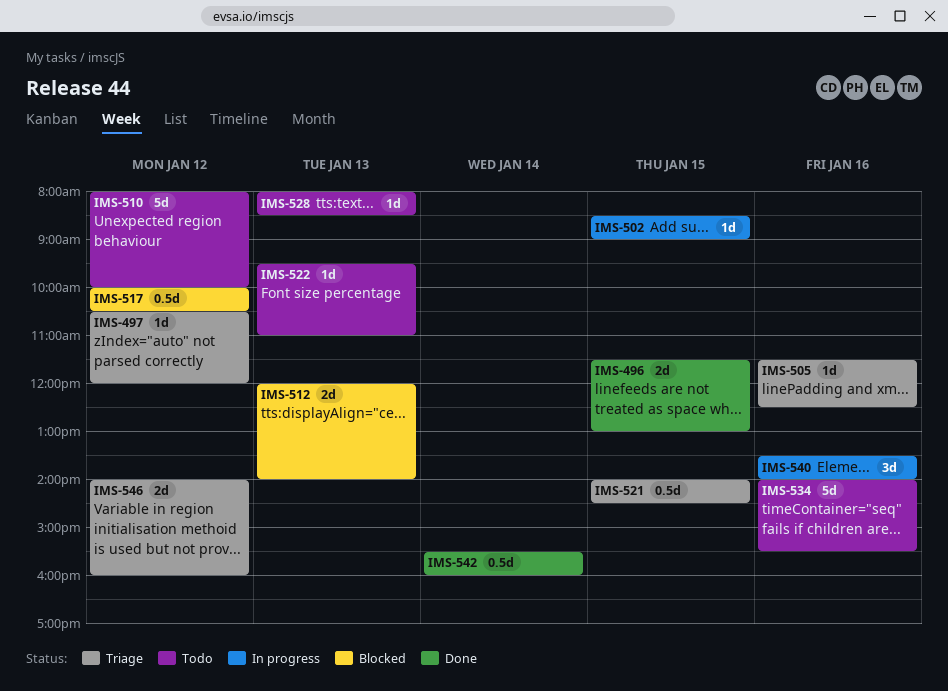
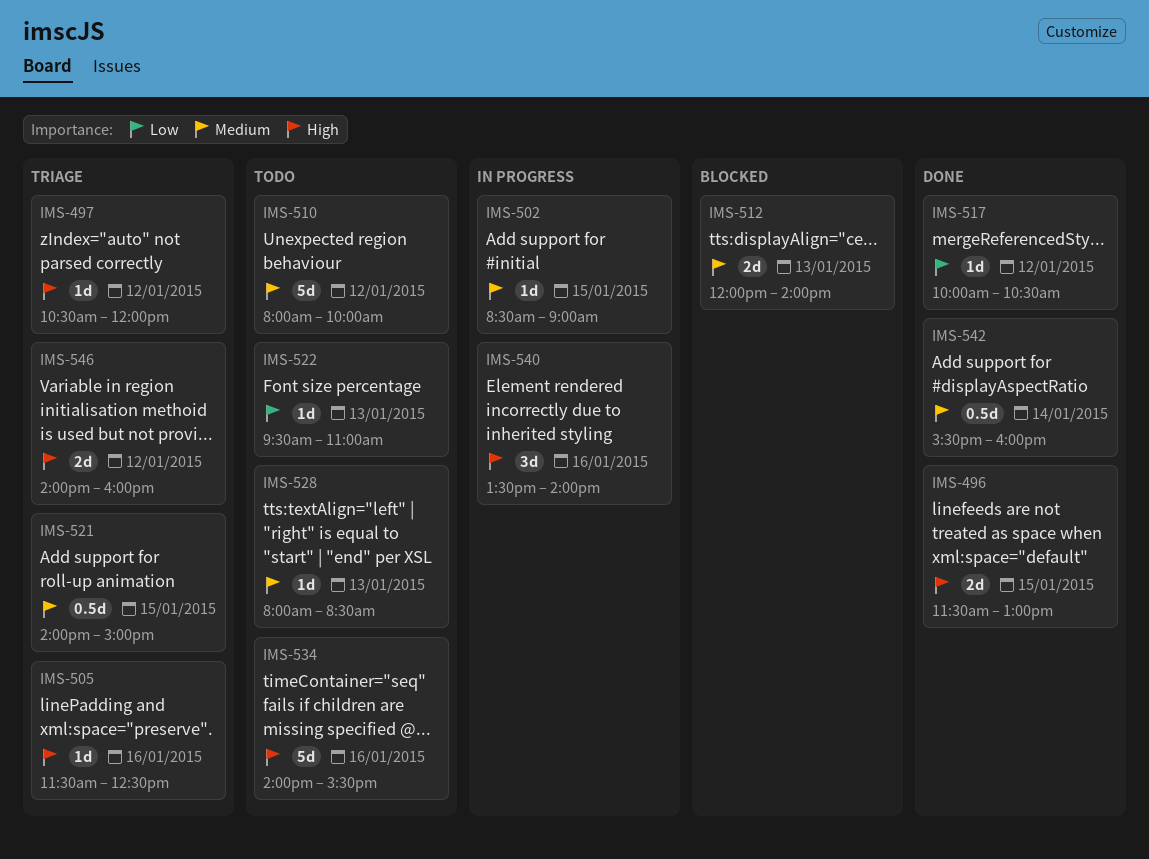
IMS-517, status: Blocked -> Done
IMS-517, estimate: 0.5d -> 1d
IMS-521, ends: 14:30 -> 15:00

